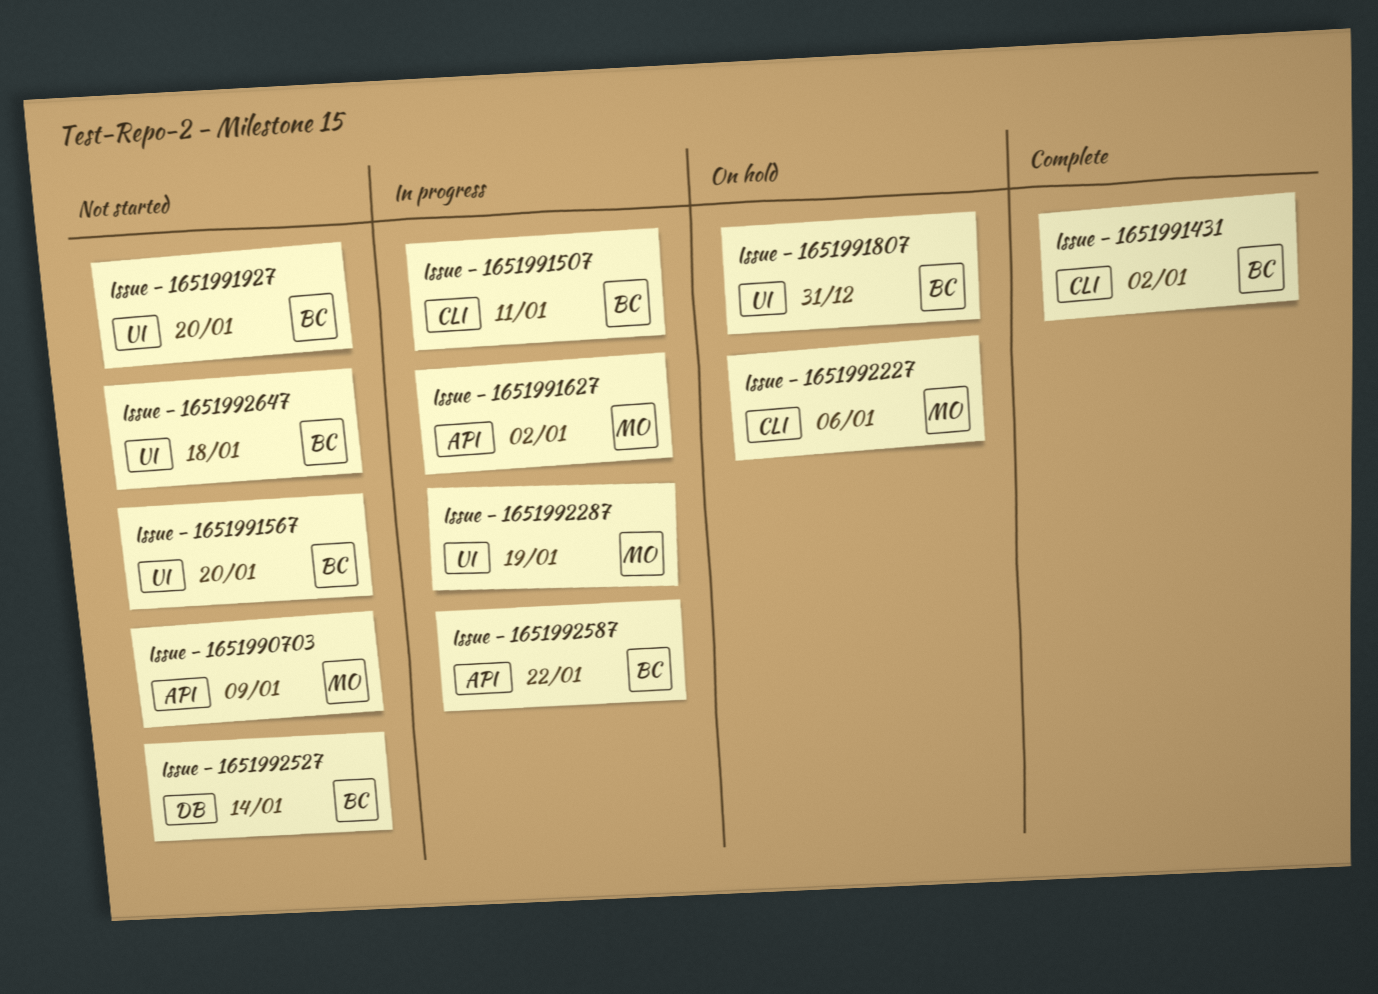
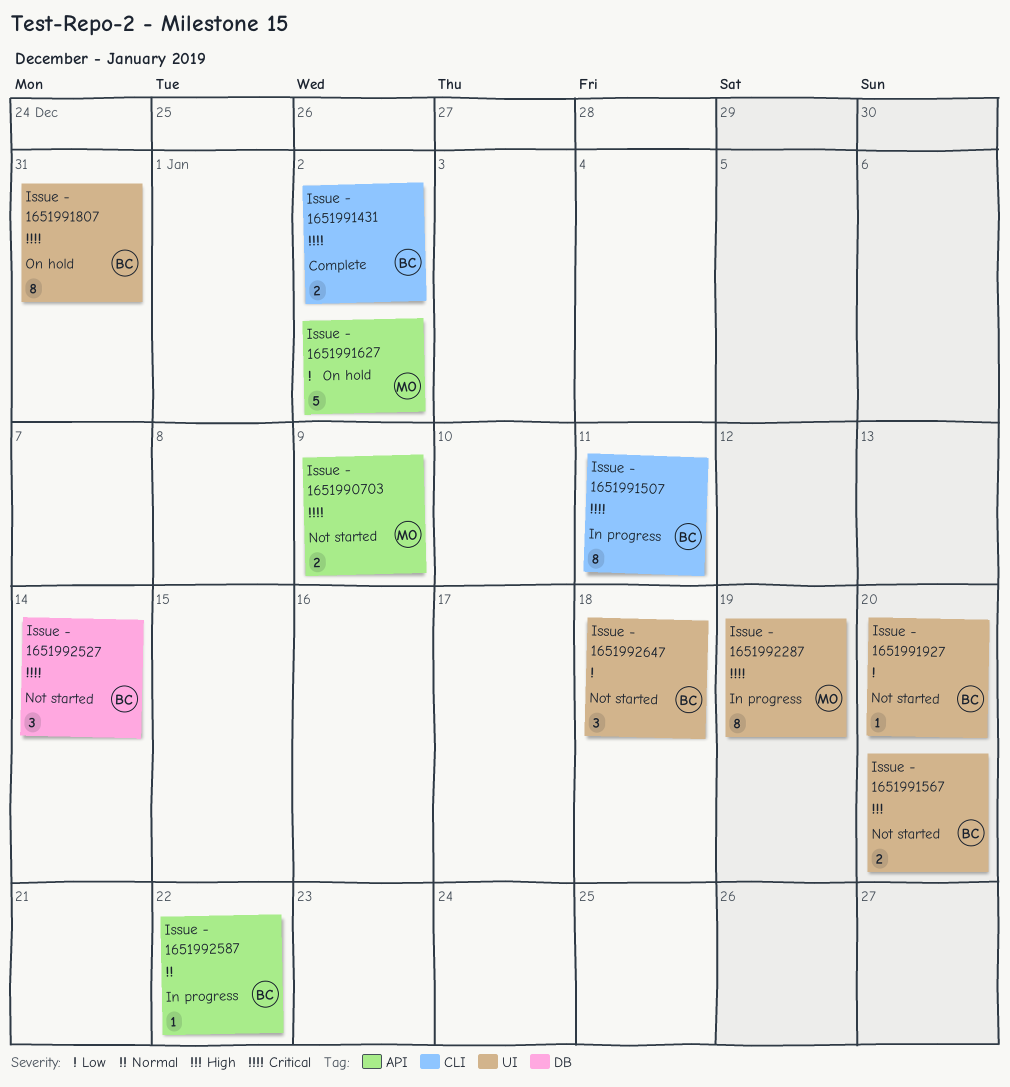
Issue - 1651991627, status: In progress -> On hold
Issue - 1651992227: present -> none

